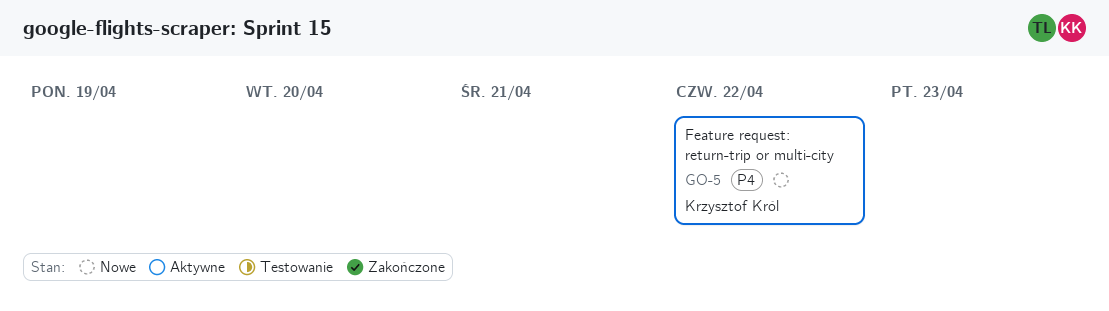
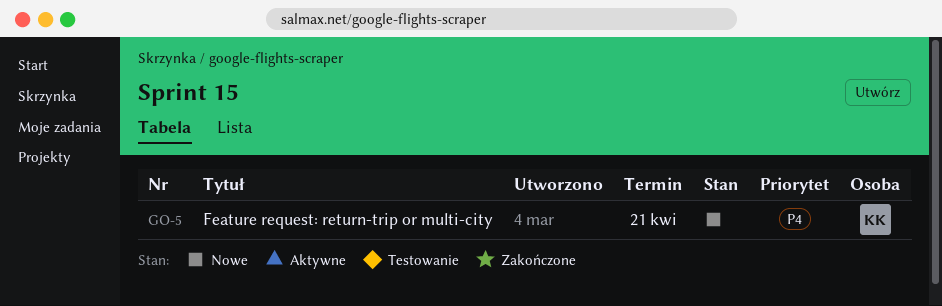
GO-5, due: Apr 22 -> Apr 21

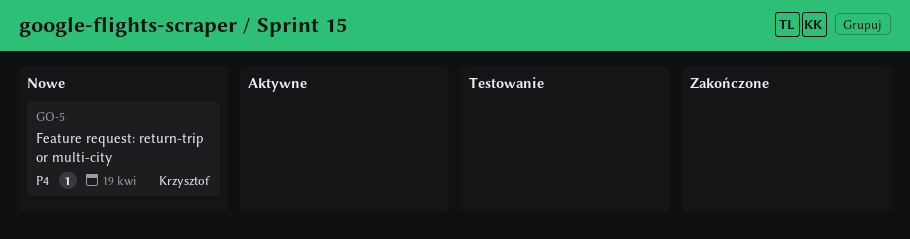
GO-5, due: Apr 21 -> Apr 19

